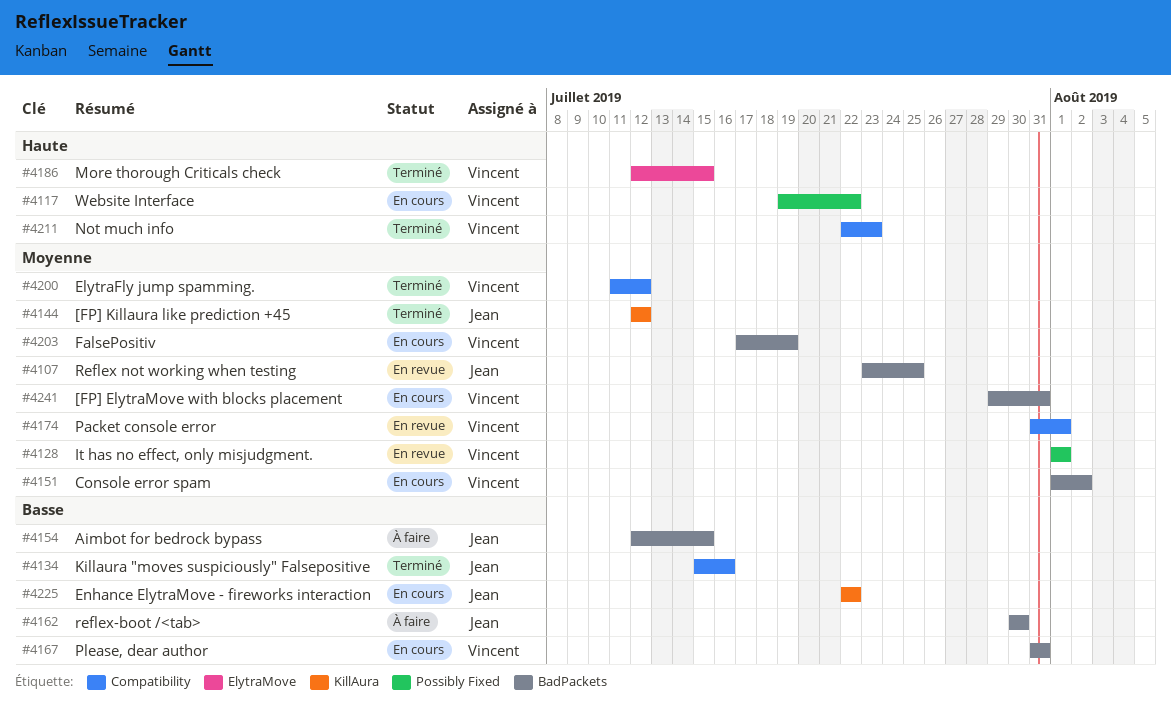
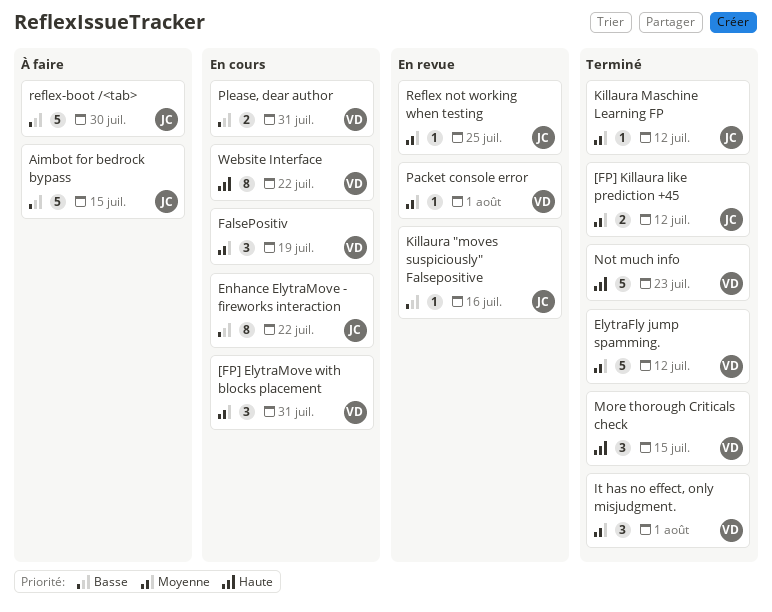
Console error spam: present -> none
It has no effect, only misjudgment., status: En revue -> Terminé
Killaura "moves suspiciously" Falsepositive, status: Terminé -> En revue
Killaura Maschine Learning FP: none -> present

